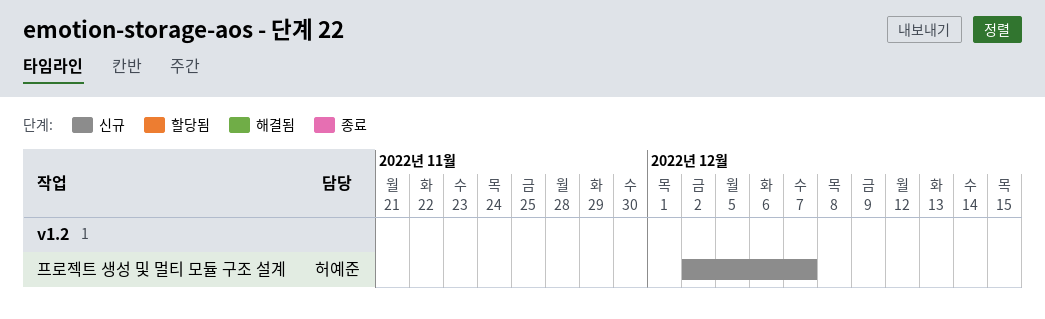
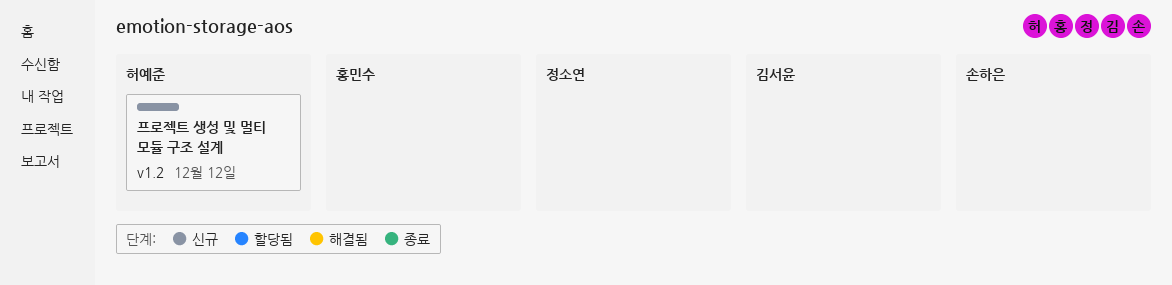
프로젝트 생성 및 멀티 모듈 구조 설계, due: Dec 7 -> Dec 12

